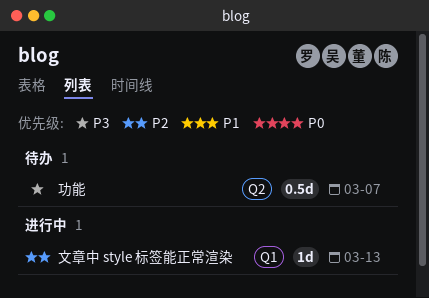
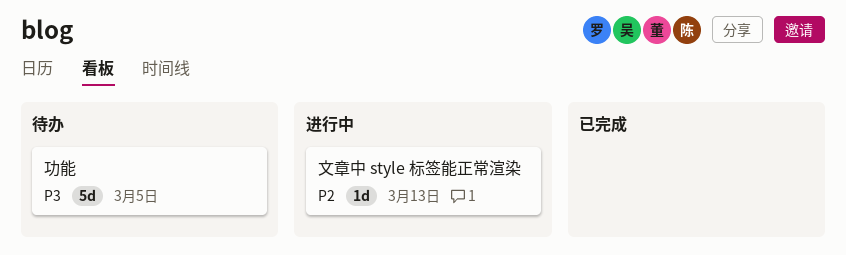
功能, estimate: 0.5d -> 5d
功能, due: Mar 7 -> Mar 5

